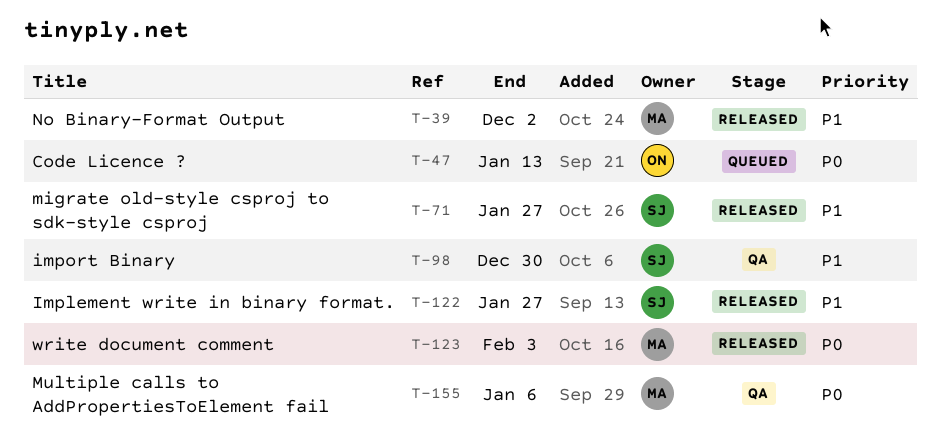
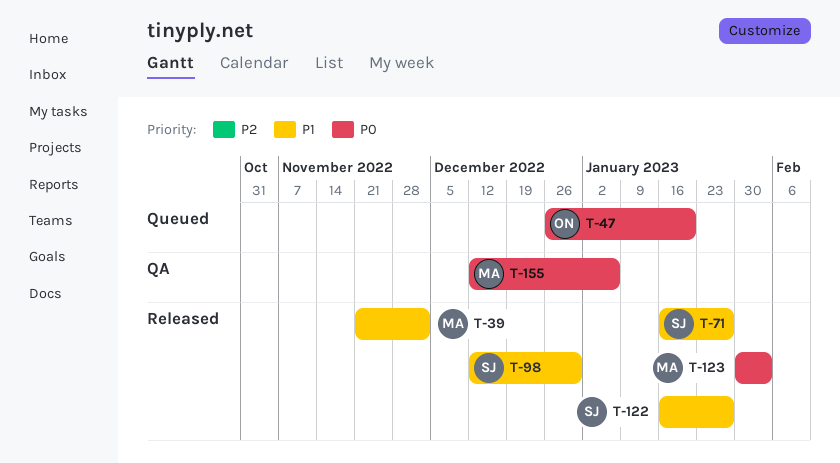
T-47, due: Jan 13 -> Jan 20
T-98, status: QA -> Released

